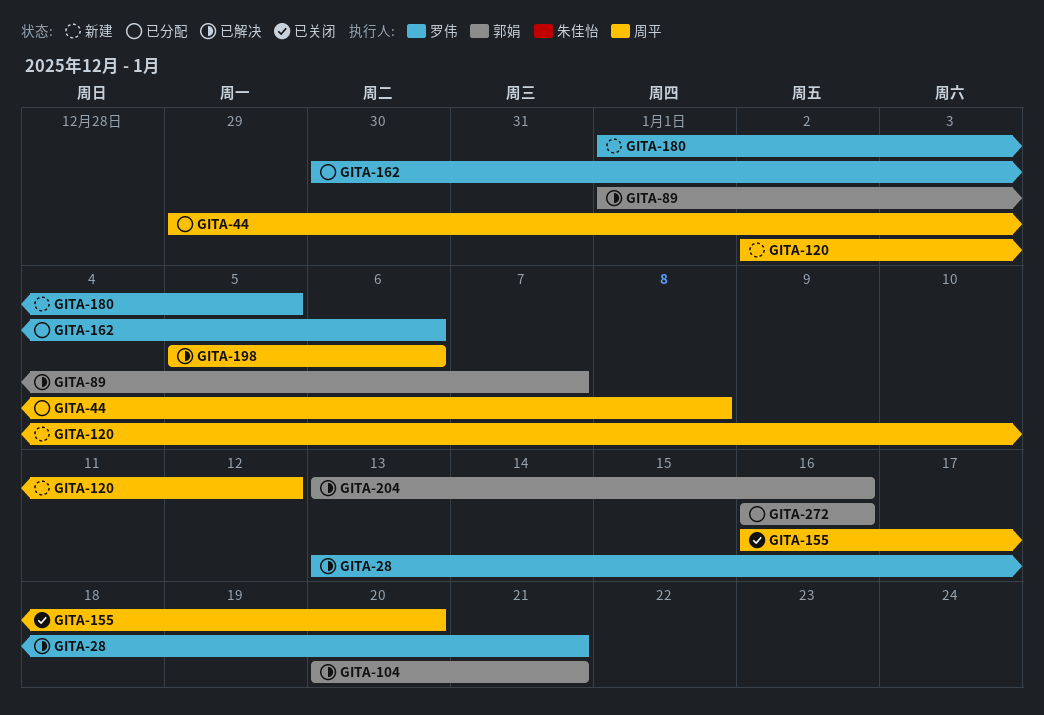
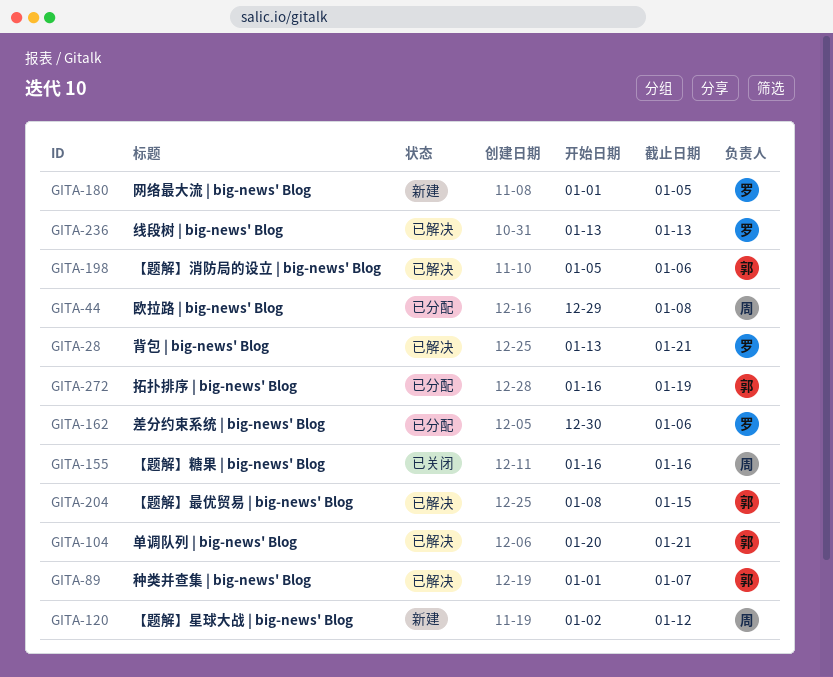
GITA-155, due: Jan 20 -> Jan 16
GITA-198, owner: 周平 -> 郭娟
GITA-204, start: Jan 13 -> Jan 8
GITA-204, due: Jan 16 -> Jan 15
GITA-236: none -> present
GITA-272, due: Jan 16 -> Jan 19

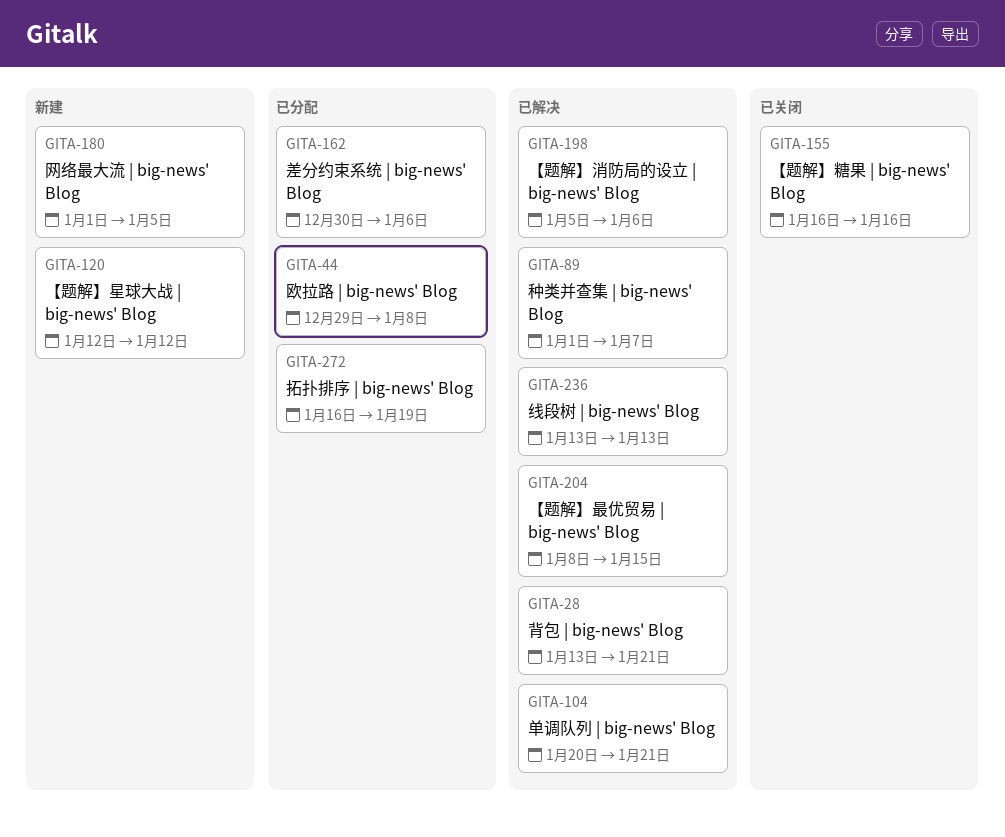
GITA-120, start: Jan 2 -> Jan 12

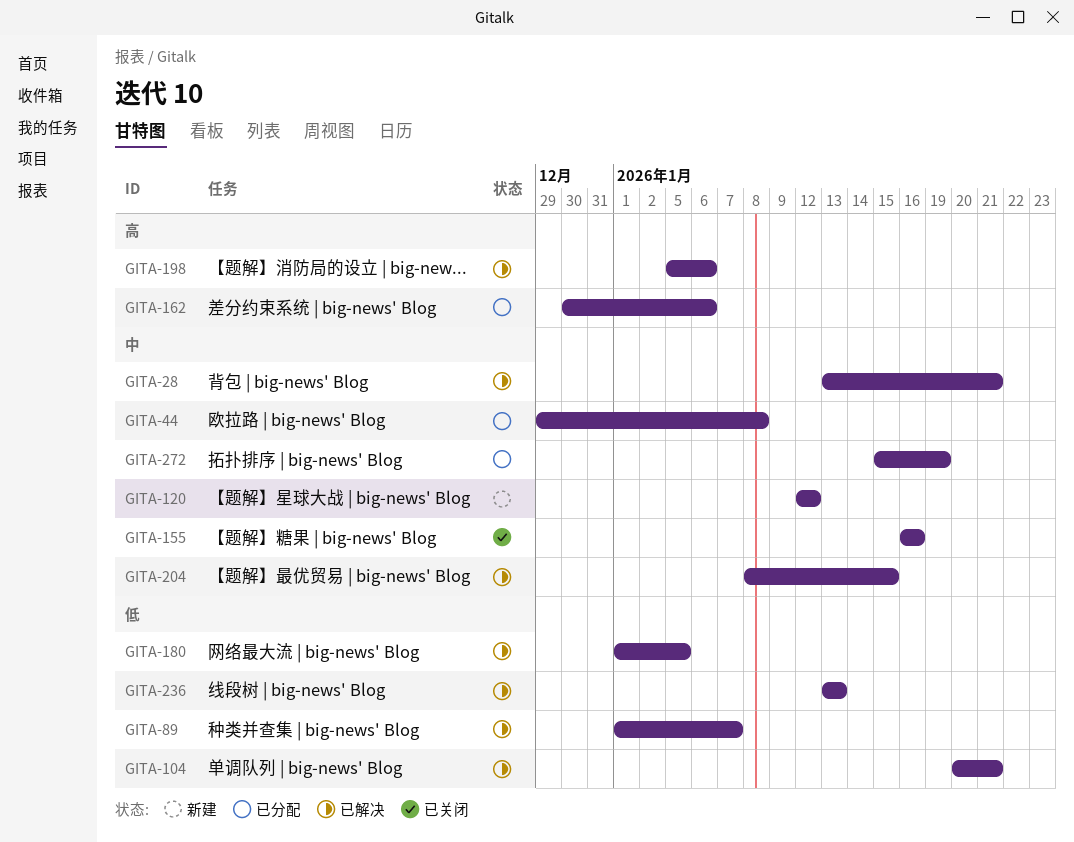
GITA-180, status: 新建 -> 已解决
GITA-272, start: Jan 16 -> Jan 15

